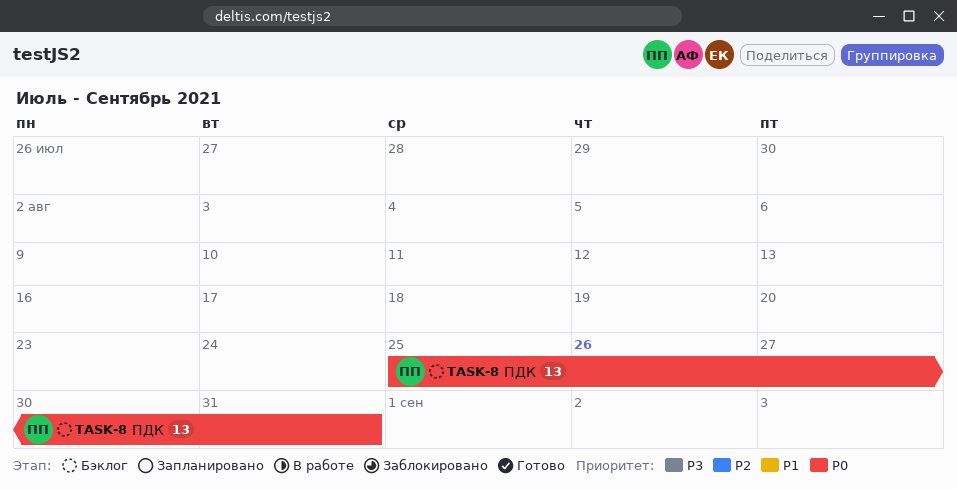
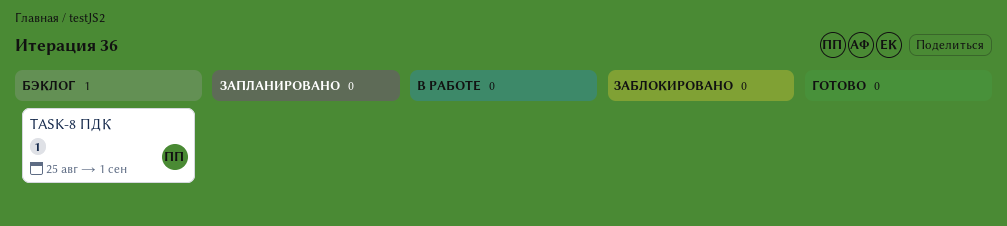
TASK-8, estimate: 13 -> 1
TASK-8, due: Aug 31 -> Sep 1

